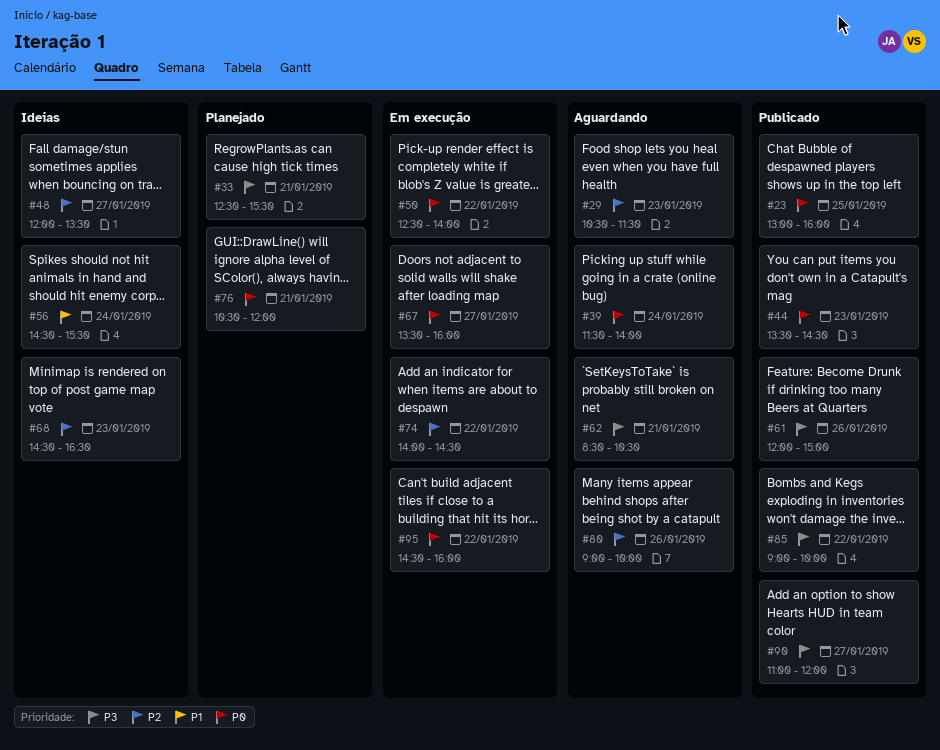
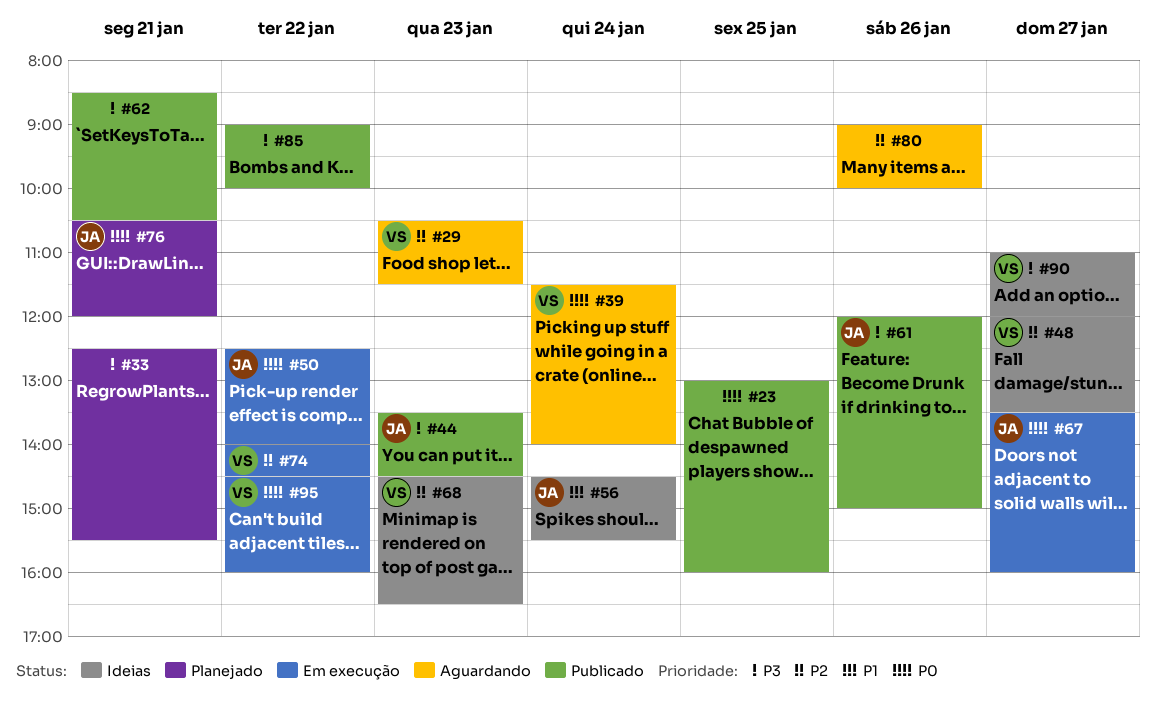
#44, priority: P0 -> P3
#62, status: Aguardando -> Publicado
#90, status: Publicado -> Ideias

